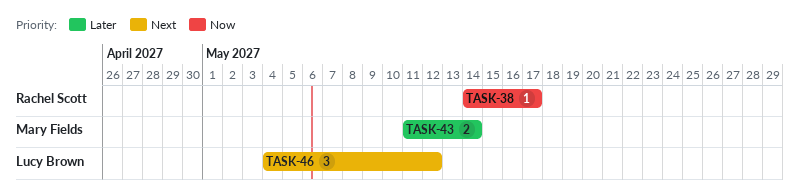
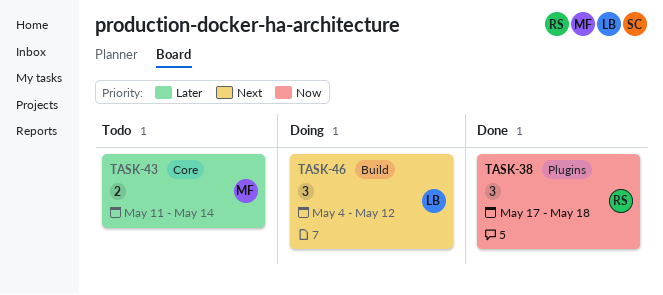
TASK-38, estimate: 1 -> 3
TASK-38, start: May 14 -> May 17
TASK-38, due: May 17 -> May 18

